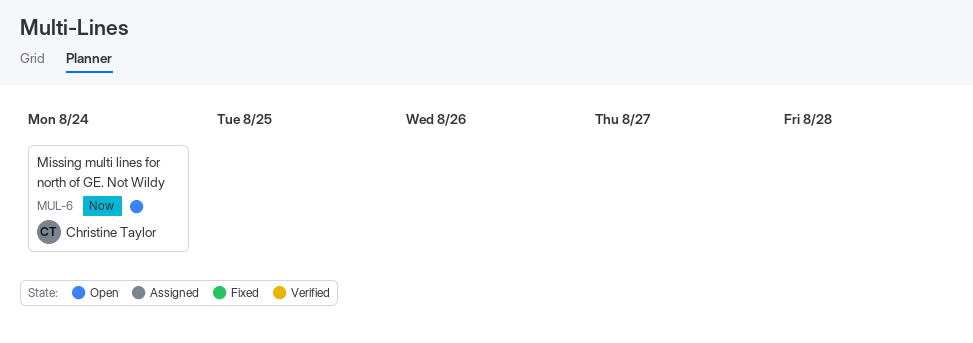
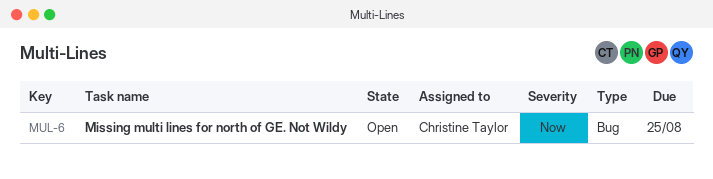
MUL-6, due: Aug 24 -> Aug 25

